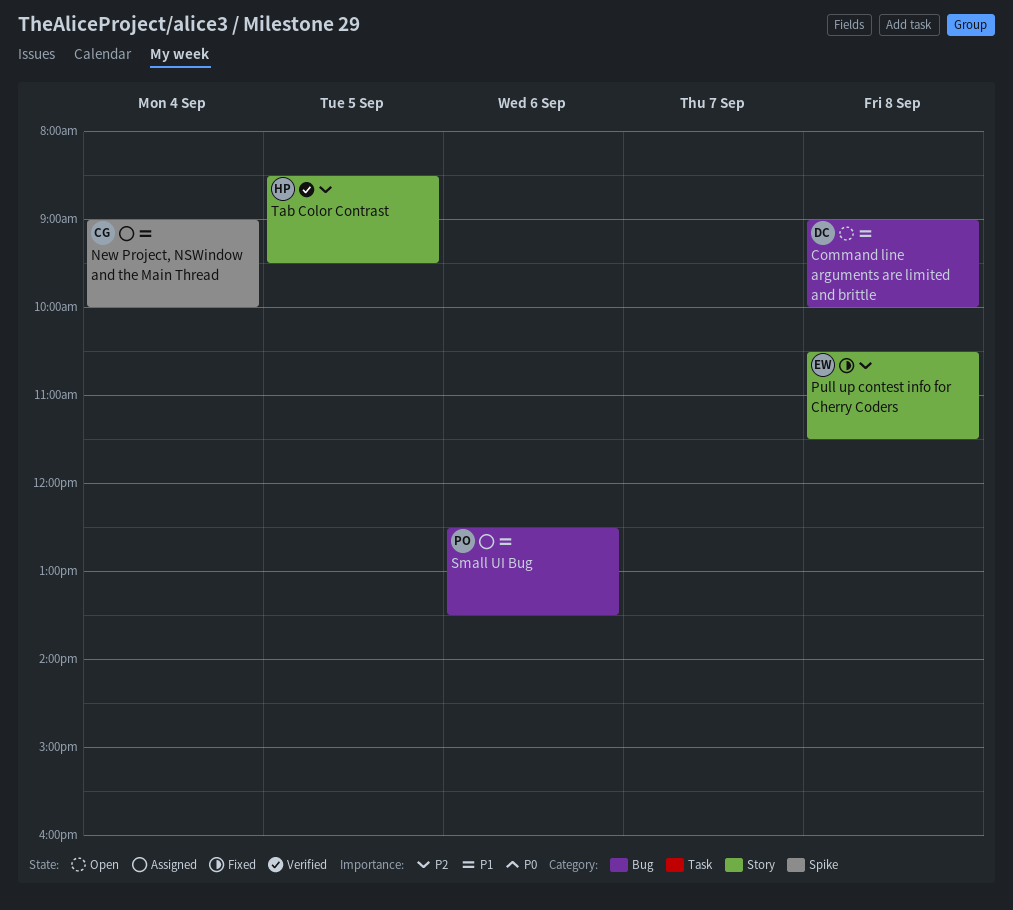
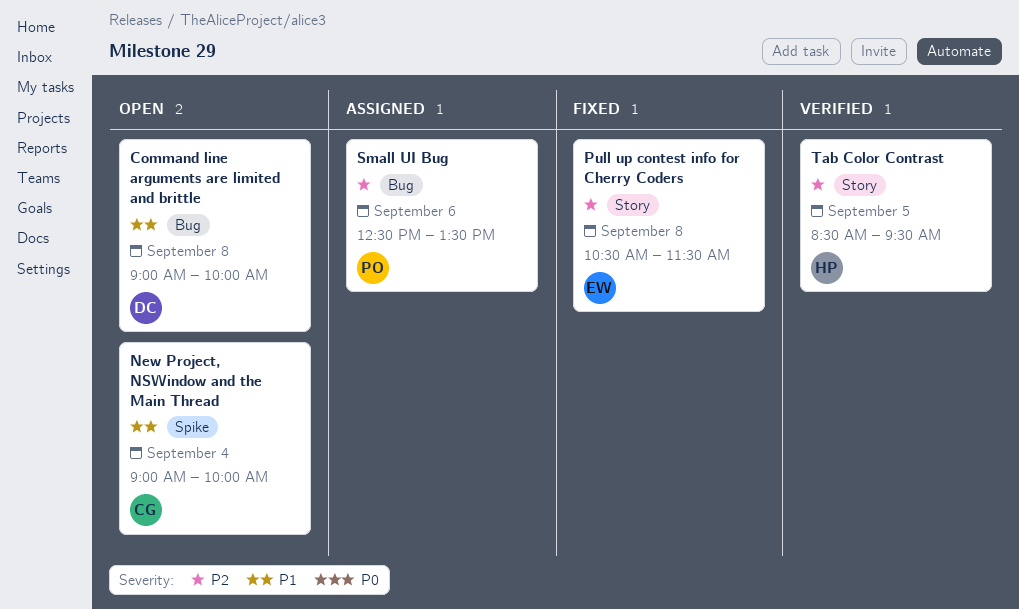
New Project, NSWindow and the Main Thread, status: Assigned -> Open
Small UI Bug, priority: P1 -> P2

